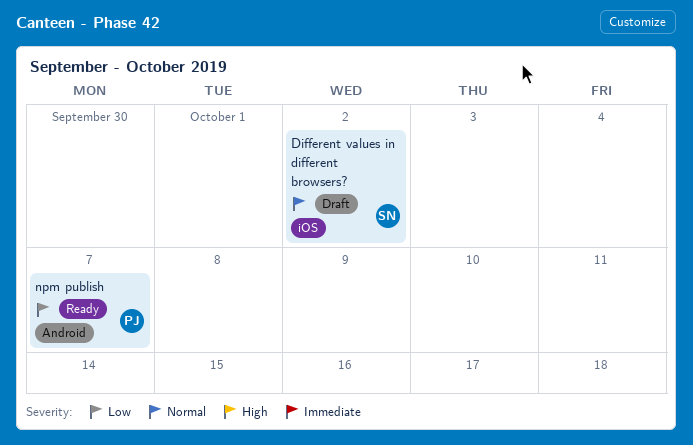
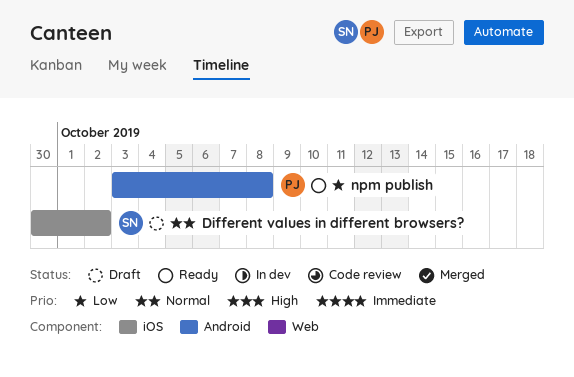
npm publish, due: Oct 7 -> Oct 8

